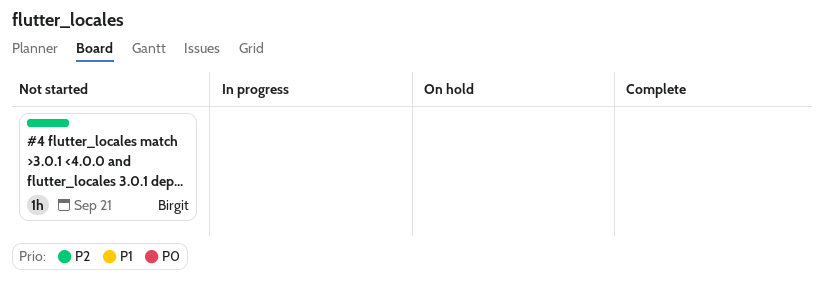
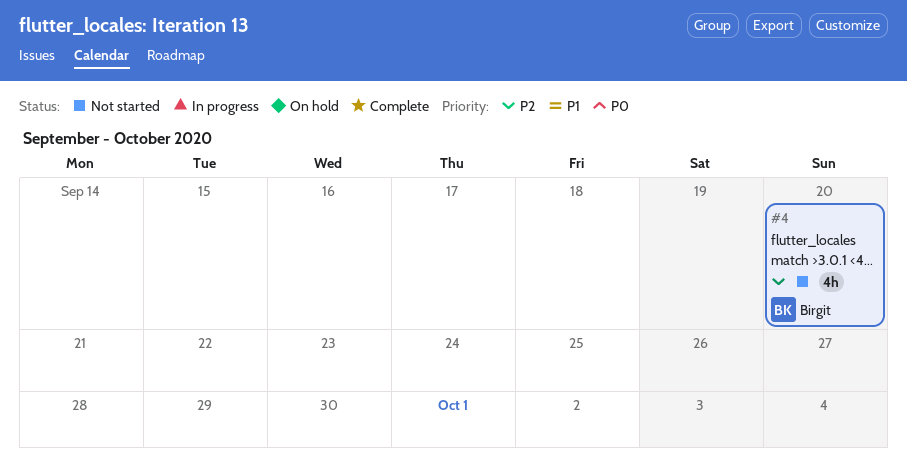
#4, estimate: 1h -> 4h
#4, due: Sep 21 -> Sep 20

